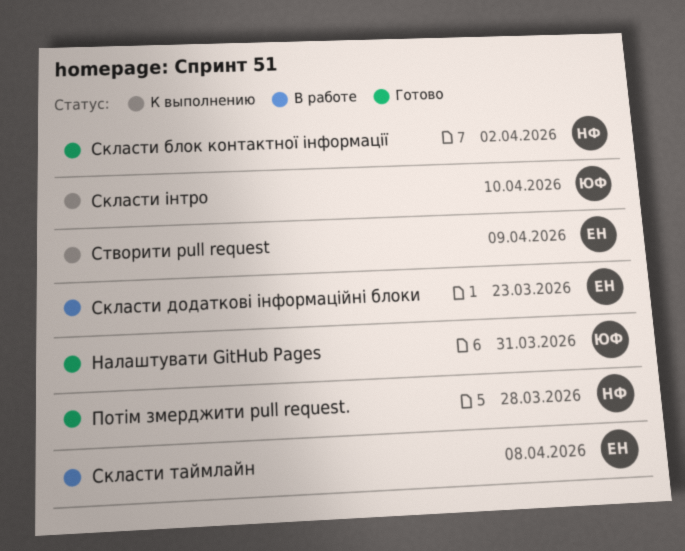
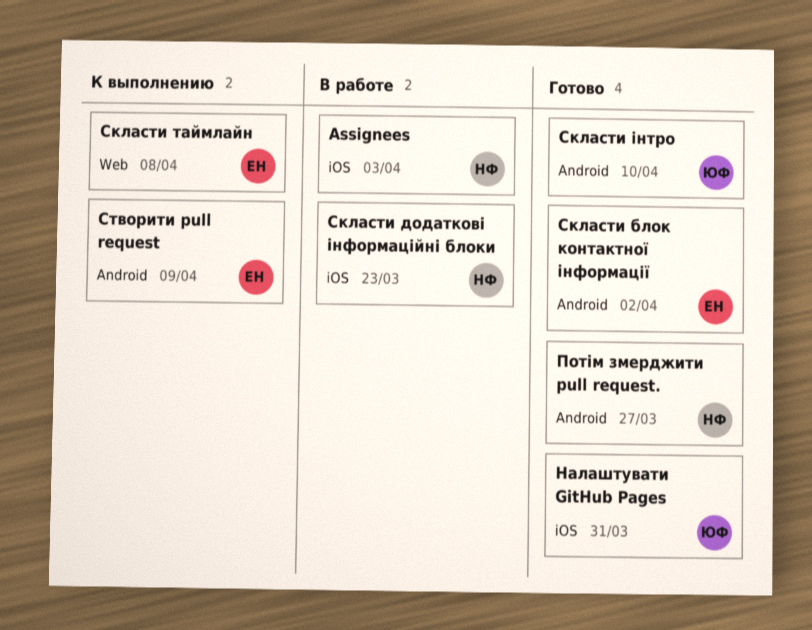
Assignees: none -> present
Потім змерджити pull request., due: Mar 28 -> Mar 27
Скласти блок контактної інформації, owner: НФ -> ЕН
Скласти додаткові інформаційні блоки, owner: ЕН -> НФ
Скласти таймлайн, status: В работе -> К выполнению
Скласти інтро, status: К выполнению -> Готово

